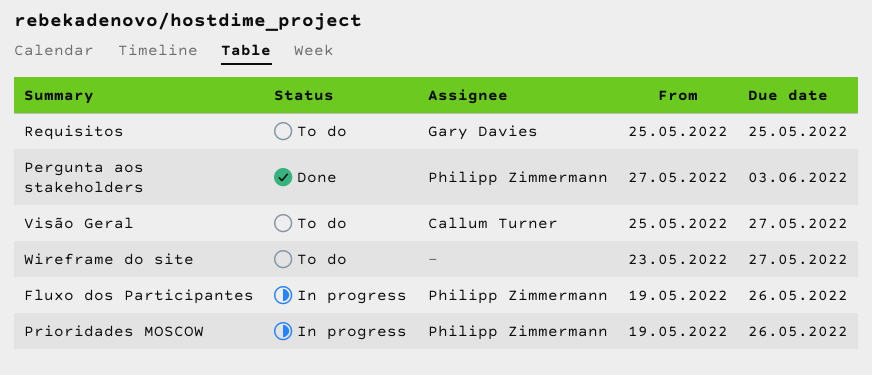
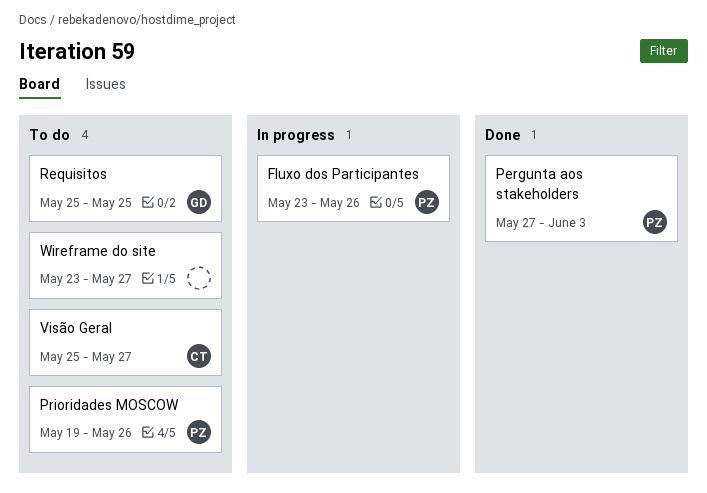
Fluxo dos Participantes, start: May 19 -> May 23
Prioridades MOSCOW, status: In progress -> To do

